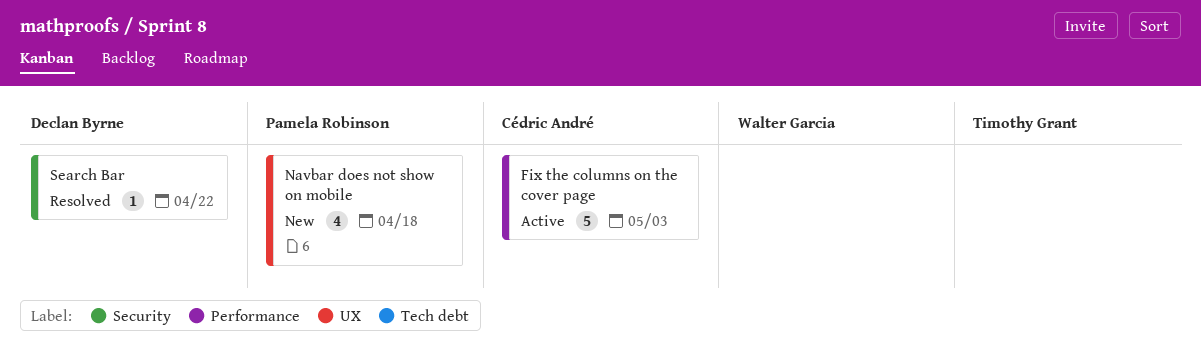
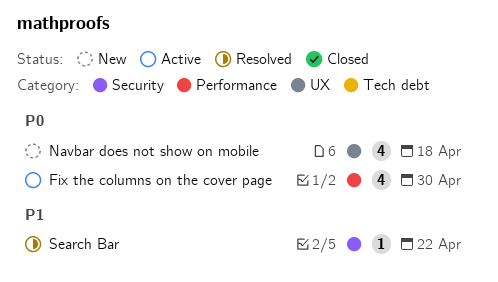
Fix the columns on the cover page, estimate: 5 -> 4
Fix the columns on the cover page, due: May 3 -> Apr 30

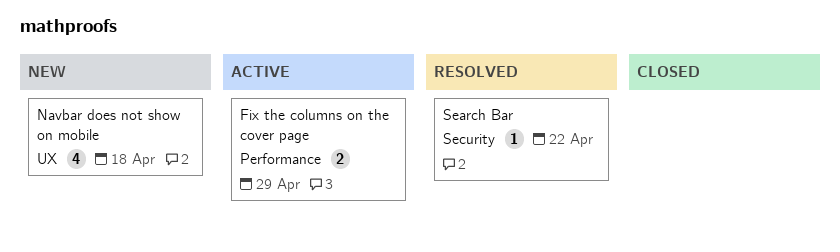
Fix the columns on the cover page, estimate: 4 -> 2
Fix the columns on the cover page, due: Apr 30 -> Apr 29

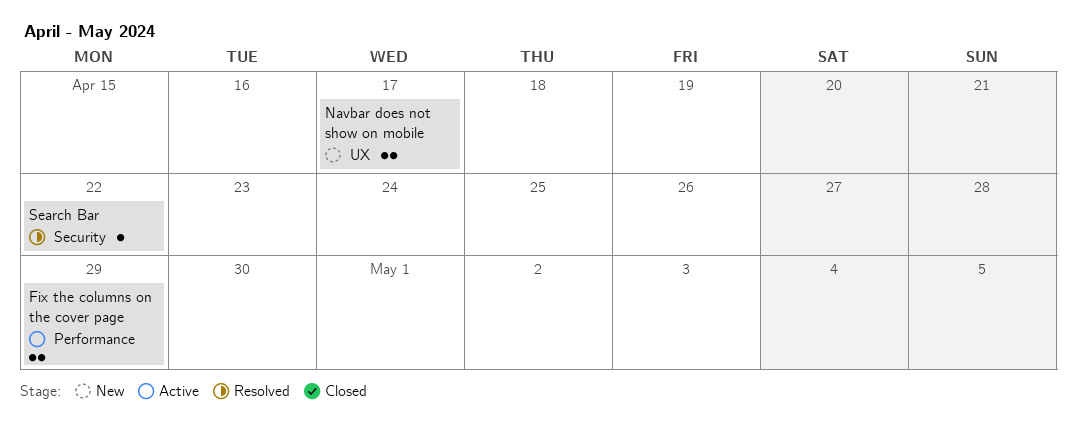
Navbar does not show on mobile, estimate: 4 -> 2
Navbar does not show on mobile, due: Apr 18 -> Apr 17

